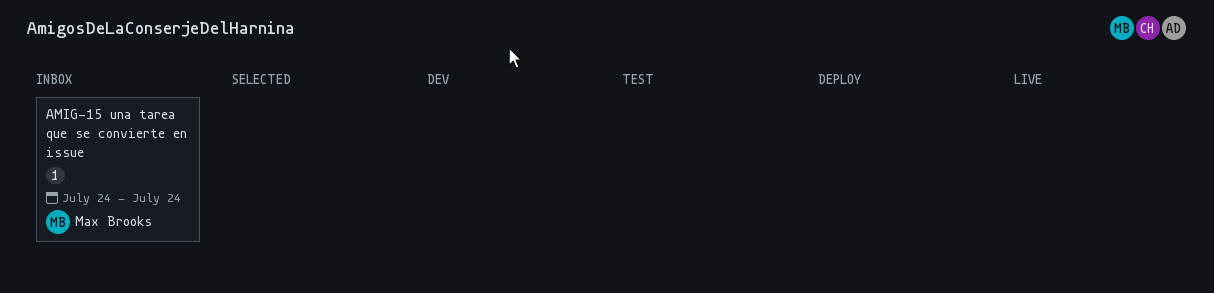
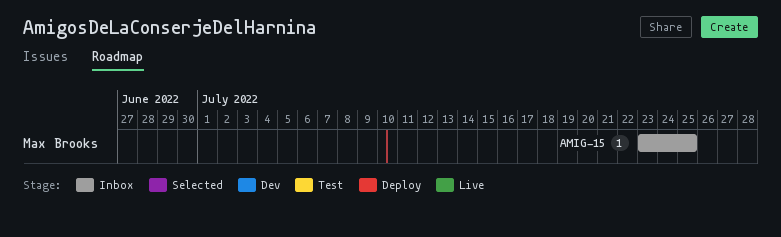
AMIG-15, start: Jul 24 -> Jul 23
AMIG-15, due: Jul 24 -> Jul 25

